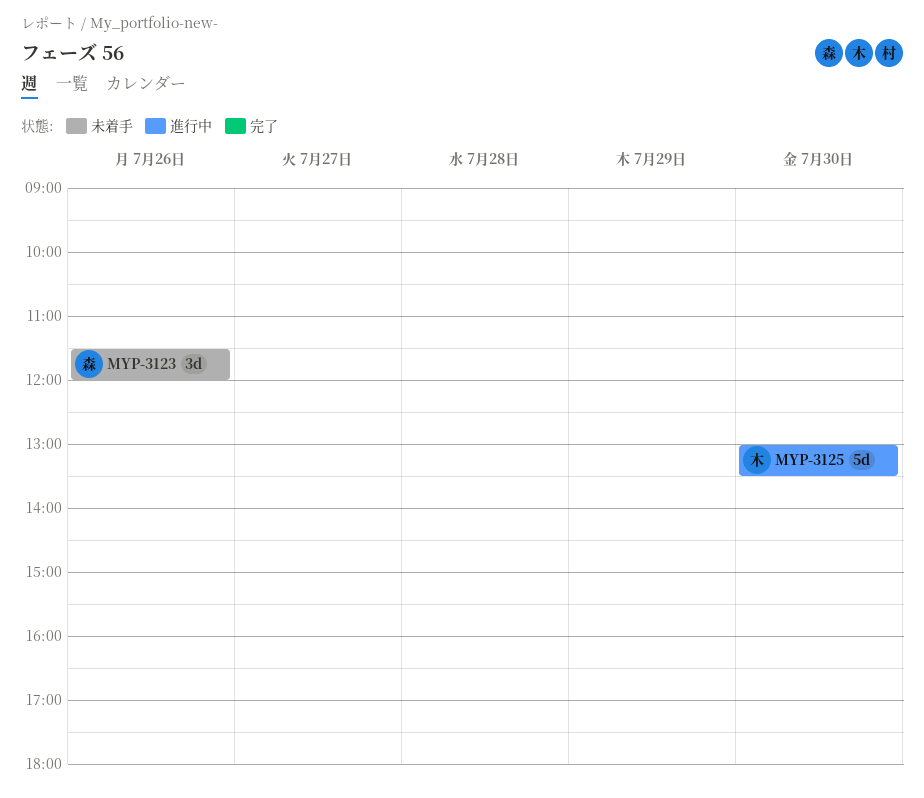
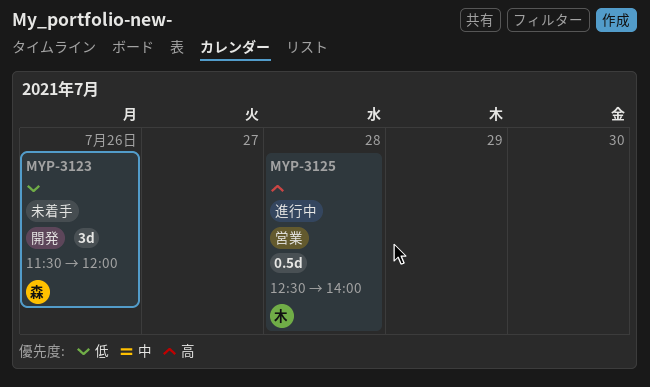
MYP-3125, estimate: 5d -> 0.5d
MYP-3125, day: Jul 30 -> Jul 28
MYP-3125, begins: 13:00 -> 12:30
MYP-3125, ends: 13:30 -> 14:00

